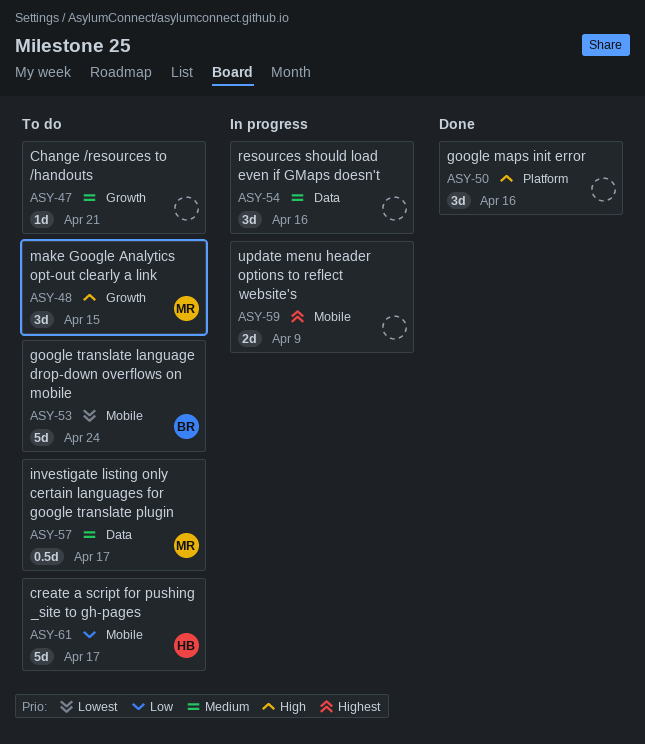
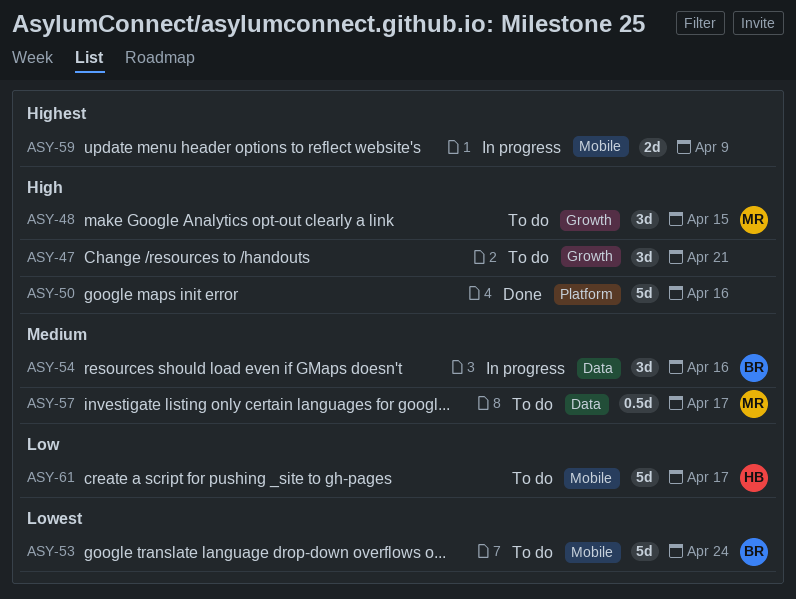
ASY-47, priority: Medium -> High
ASY-47, estimate: 1d -> 3d
ASY-50, estimate: 3d -> 5d
ASY-54, owner: none -> BR

